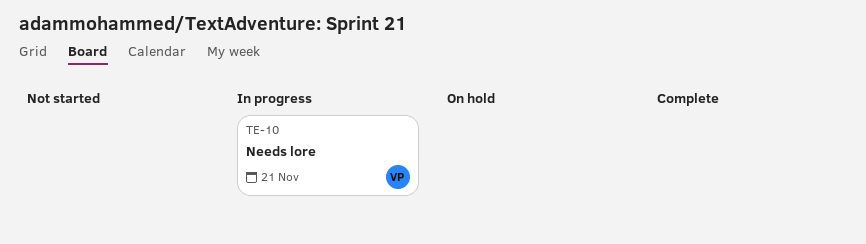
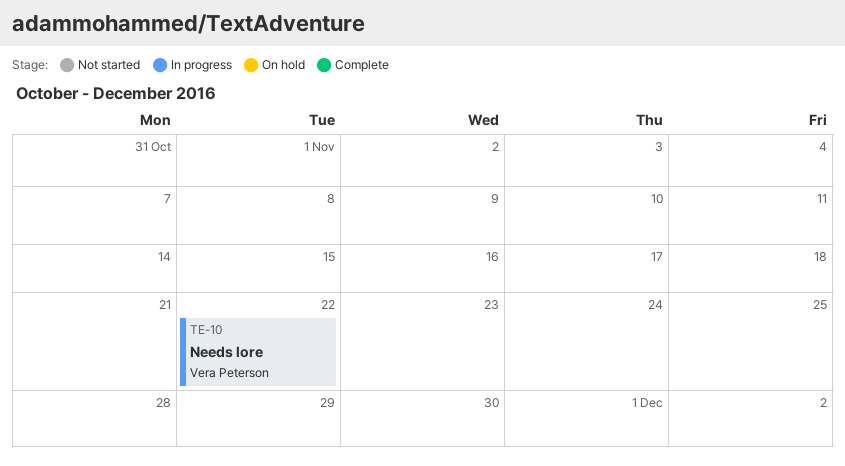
TE-10, due: Nov 21 -> Nov 22

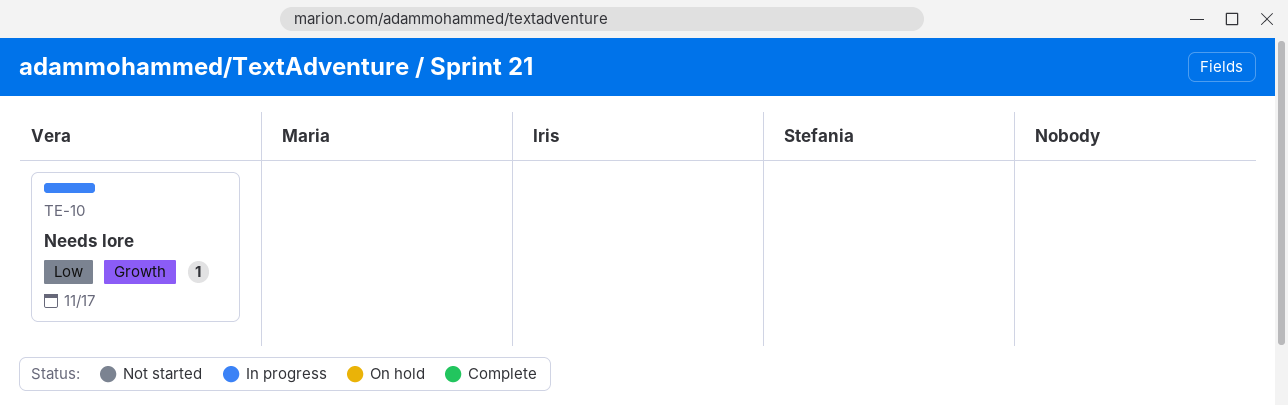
TE-10, due: Nov 22 -> Nov 17

